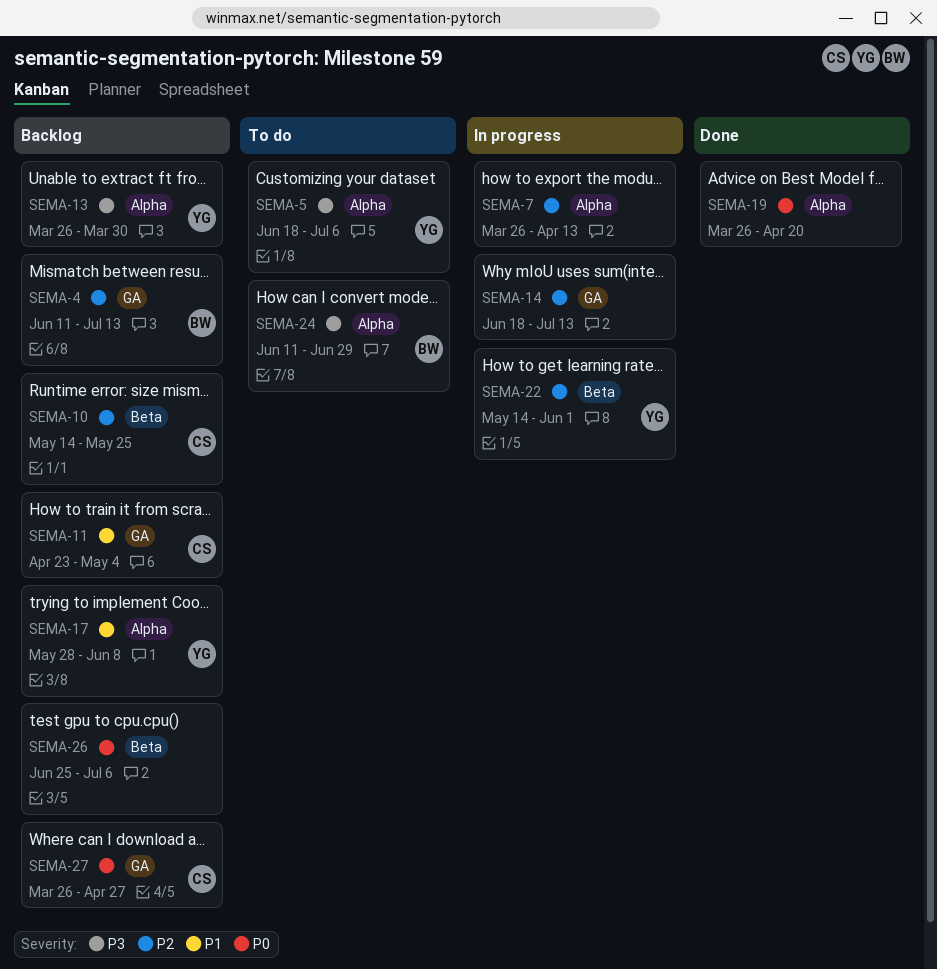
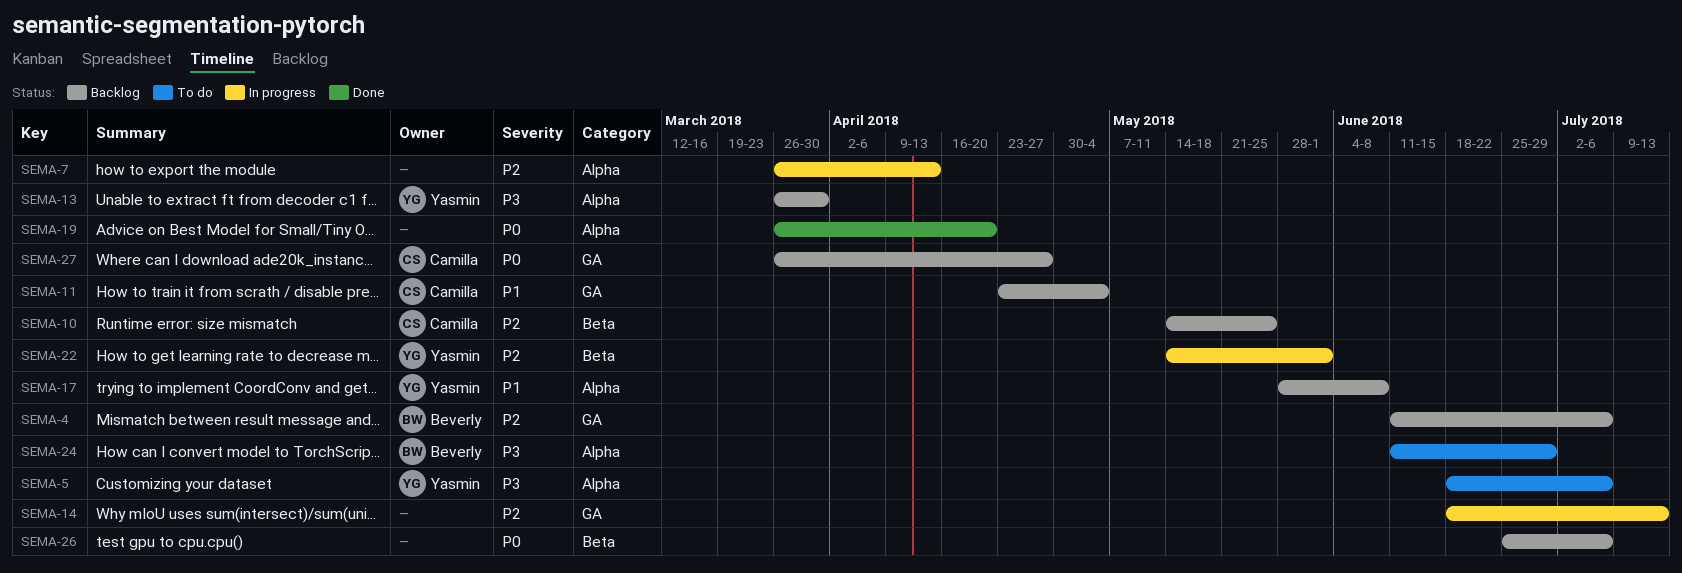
SEMA-4, due: Jul 13 -> Jul 6

